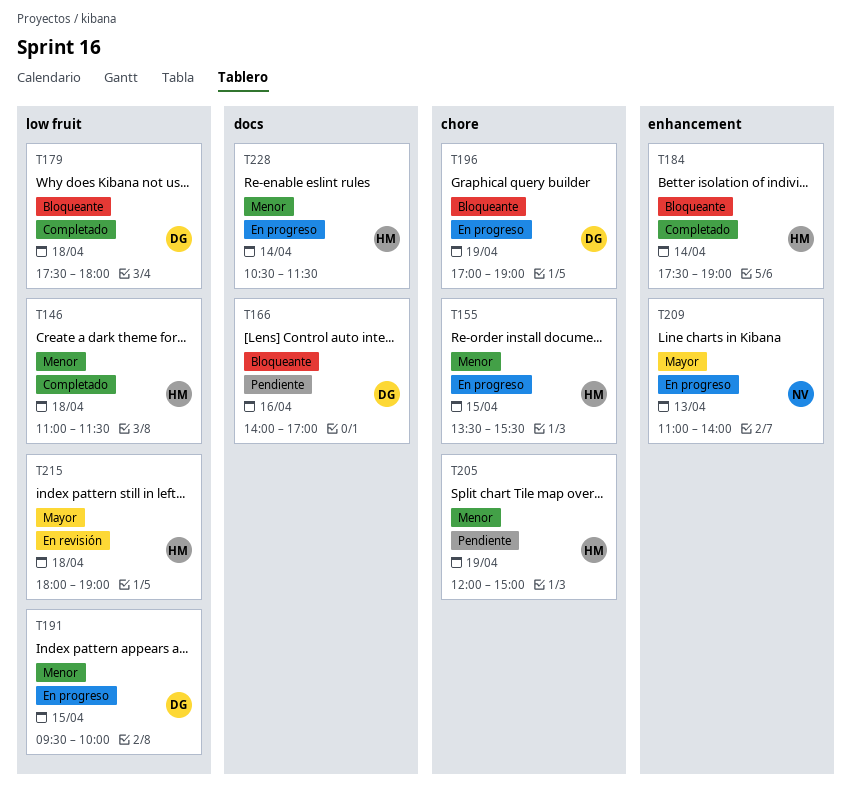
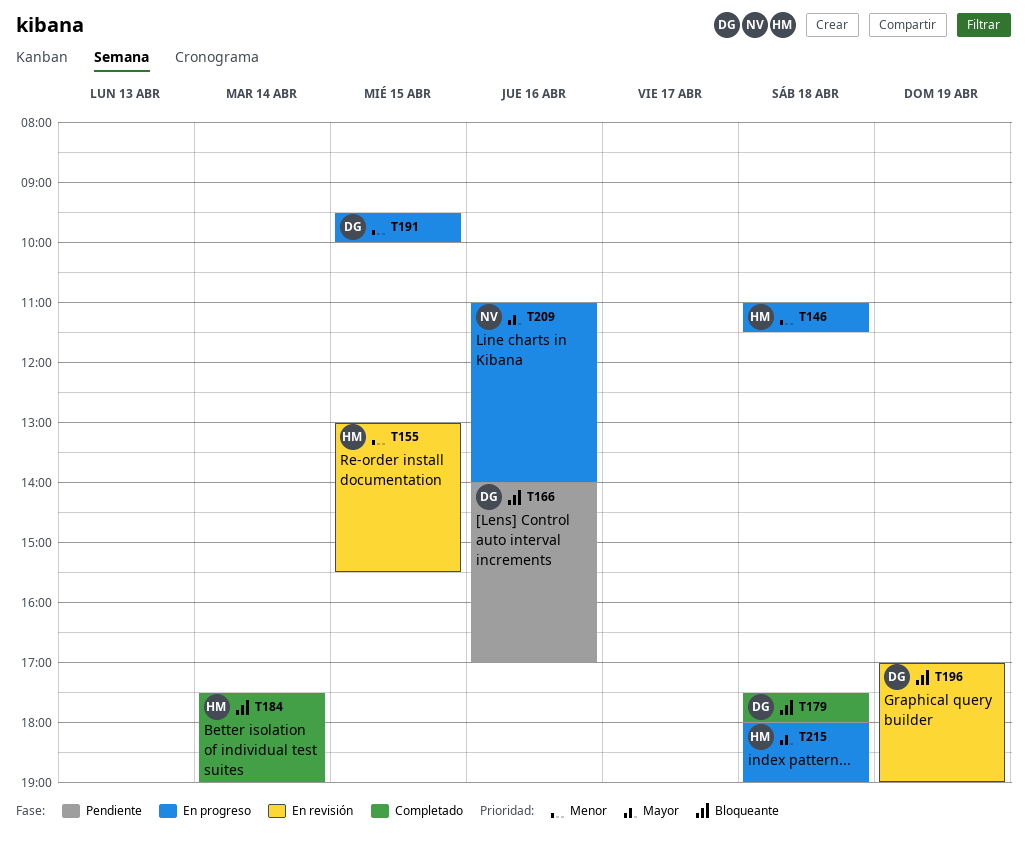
T146, status: Completado -> En progreso
T155, status: En progreso -> En revisión
T155, begins: 13:30 -> 13:00
T196, status: En progreso -> En revisión
T205: present -> none
T209, day: Apr 13 -> Apr 16
T215, status: En revisión -> En progreso
T228: present -> none

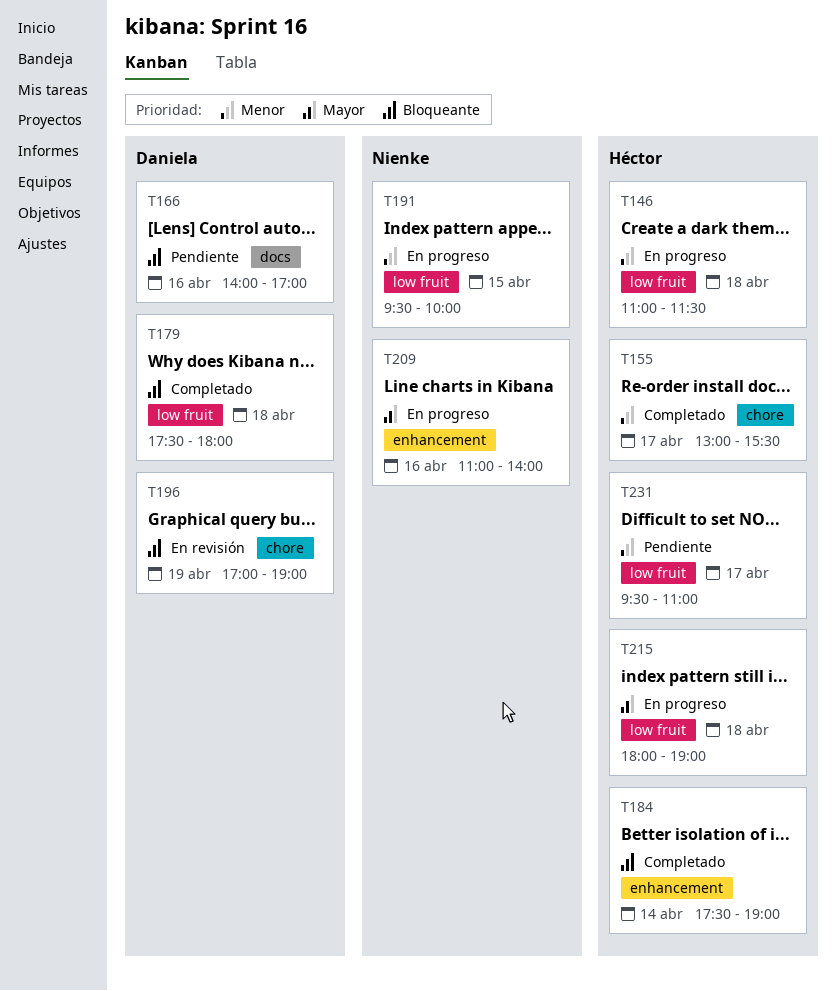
T155, status: En revisión -> Completado
T155, day: Apr 15 -> Apr 17
T191, owner: Daniela -> Nienke
T231: none -> present

